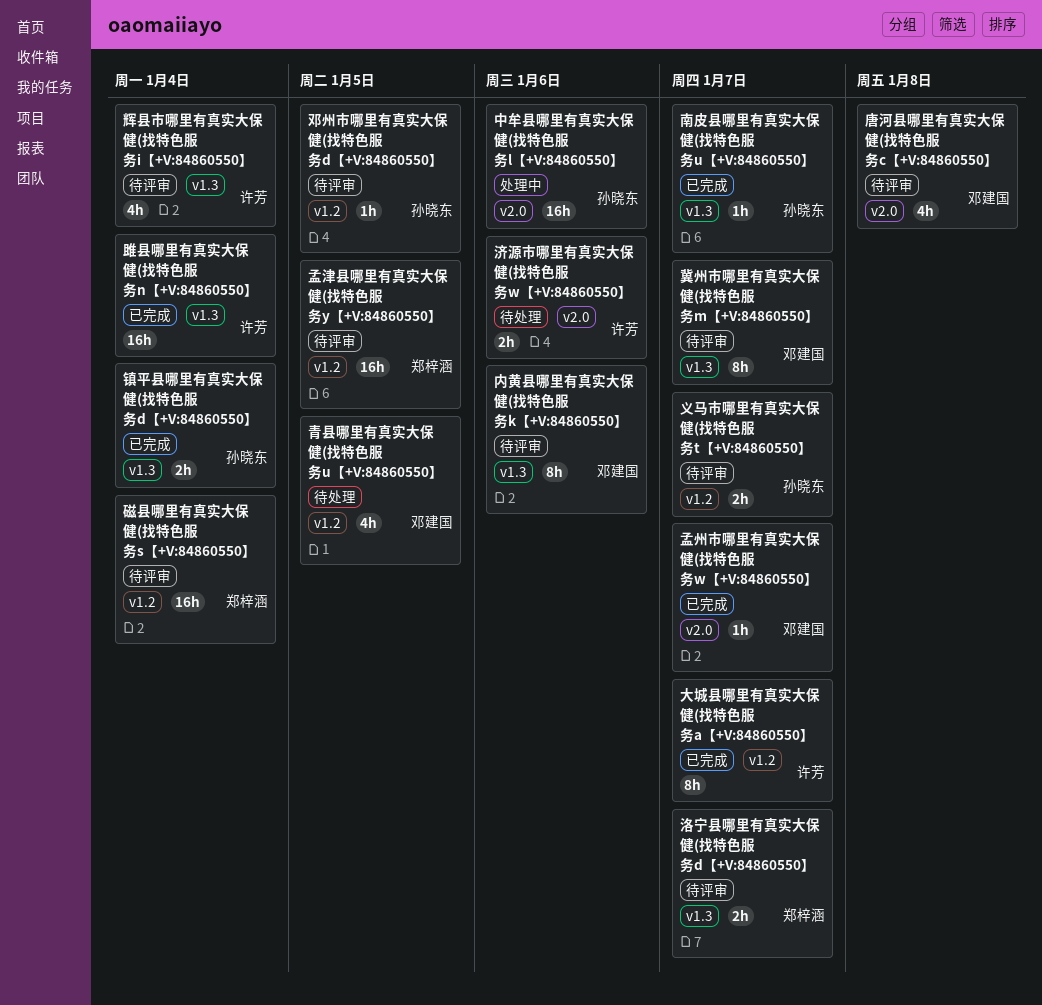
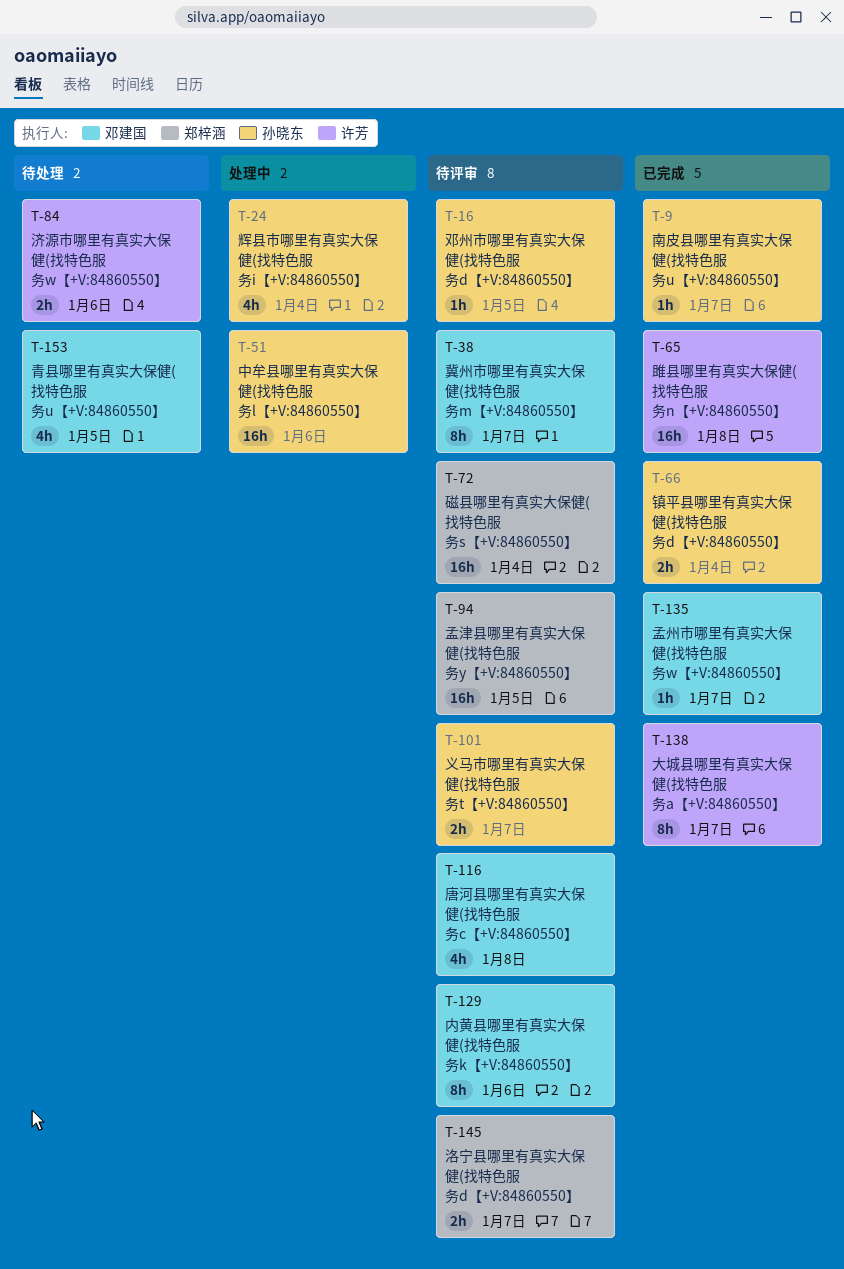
辉县市哪里有真实大保健(找特色服务i【+V:84860550】, status: 待评审 -> 处理中
辉县市哪里有真实大保健(找特色服务i【+V:84860550】, owner: 许芳 -> 孙晓东
雎县哪里有真实大保健(找特色服务n【+V:84860550】, due: Jan 4 -> Jan 8

